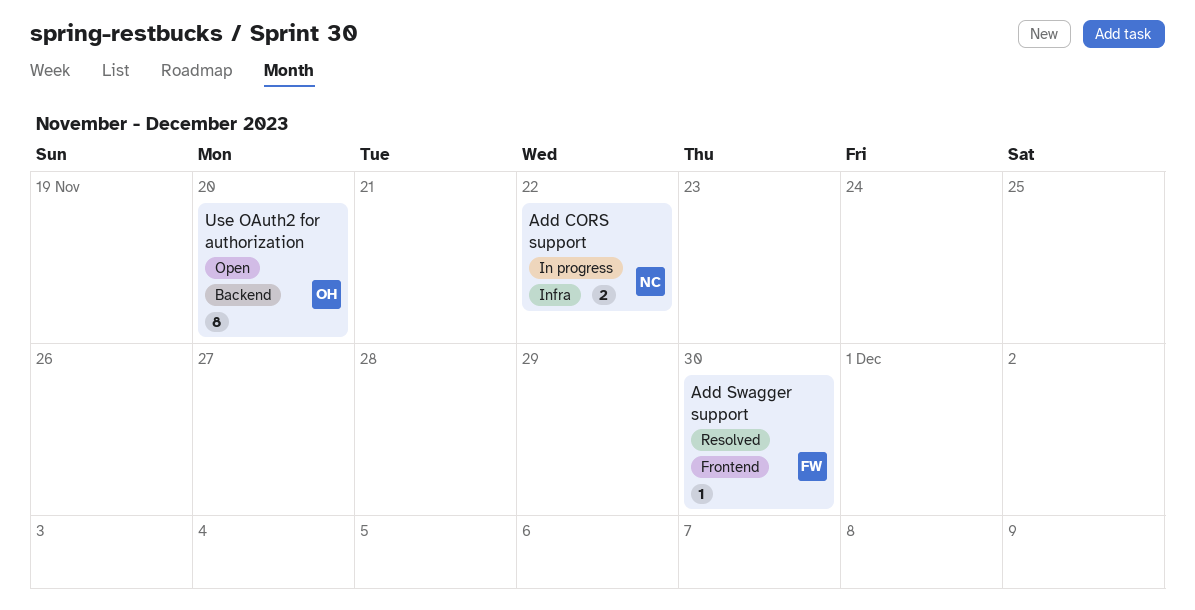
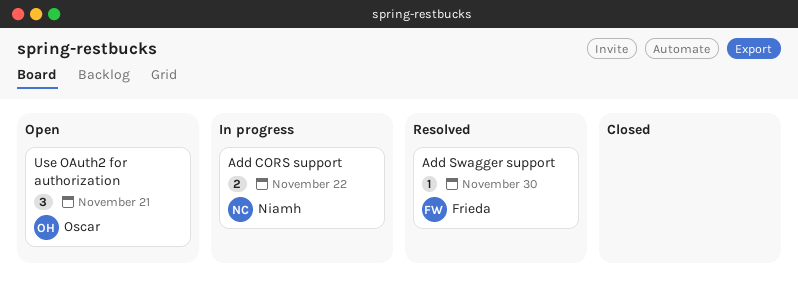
Use OAuth2 for authorization, estimate: 8 -> 3
Use OAuth2 for authorization, due: Nov 20 -> Nov 21

